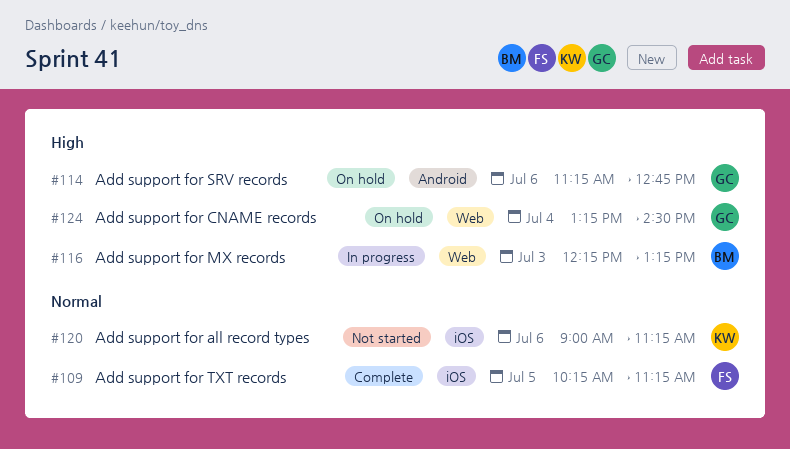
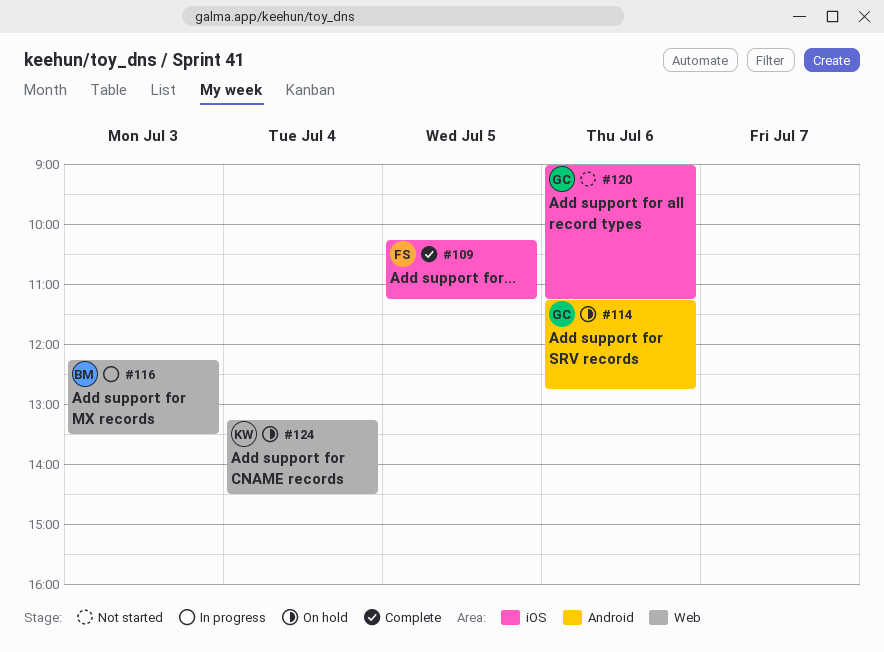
#116, ends: 13:15 -> 13:30
#120, owner: KW -> GC
#124, owner: GC -> KW

